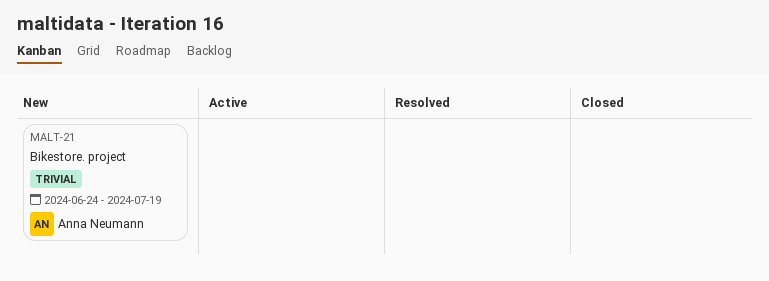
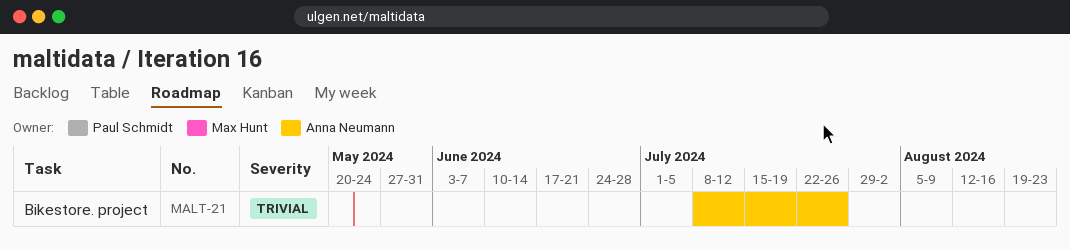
MALT-21, start: Jun 24 -> Jul 8
MALT-21, due: Jul 19 -> Jul 26

